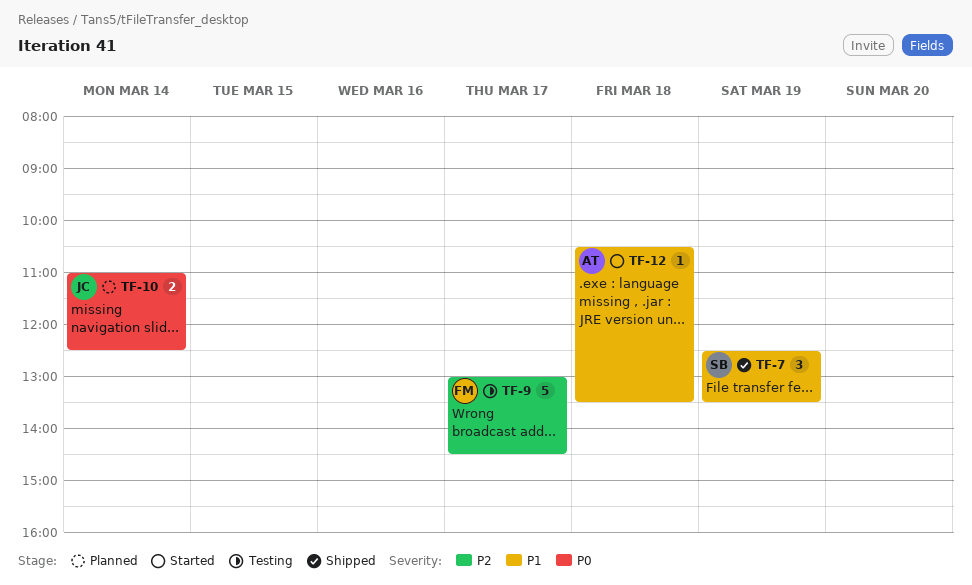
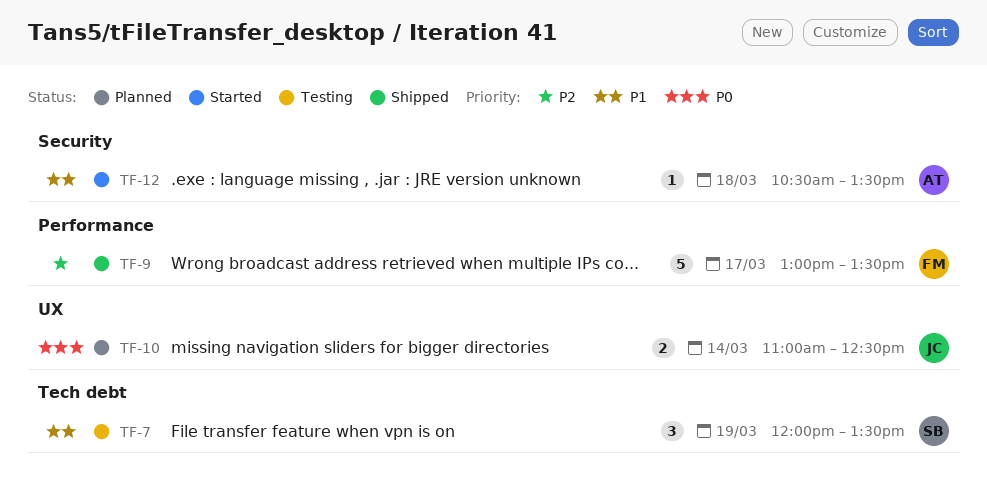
TF-7, status: Shipped -> Testing
TF-7, begins: 12:30 -> 12:00
TF-9, status: Testing -> Shipped
TF-9, ends: 14:30 -> 13:30

